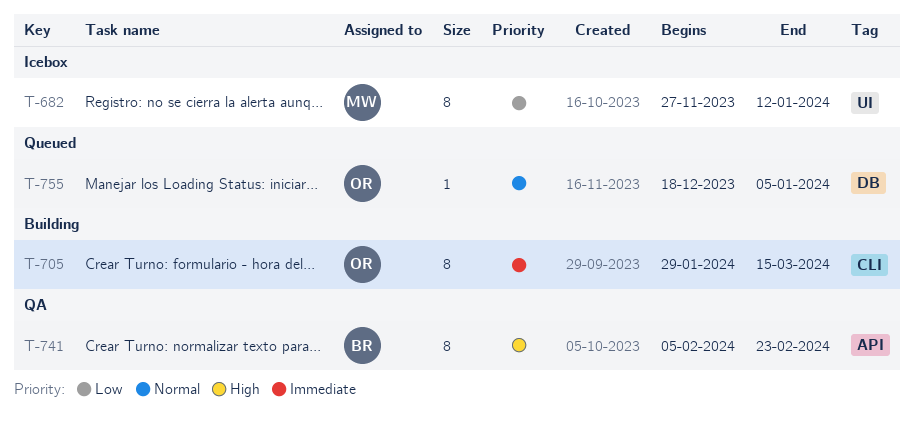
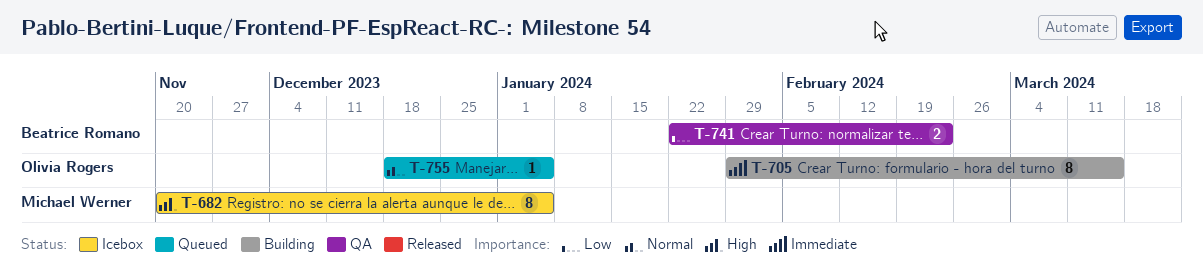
T-682, priority: Low -> High
T-682, start: Nov 27 -> Nov 20
T-682, due: Jan 12 -> Jan 5
T-741, priority: High -> Low
T-741, estimate: 8 -> 2
T-741, start: Feb 5 -> Jan 22

